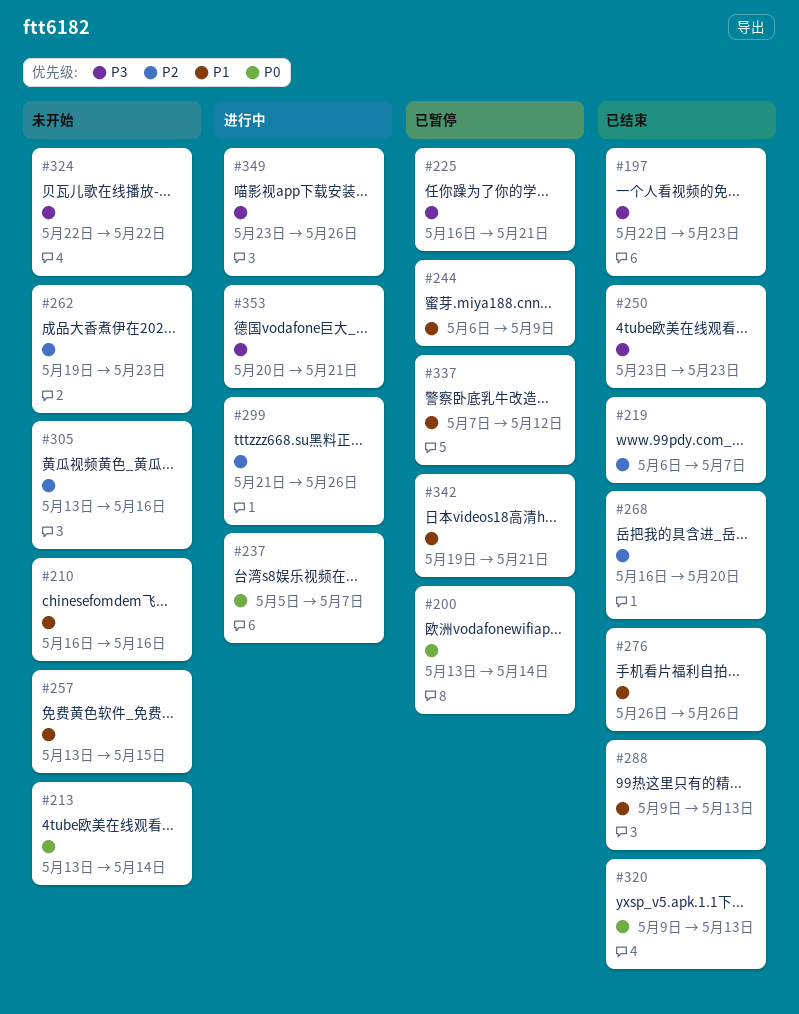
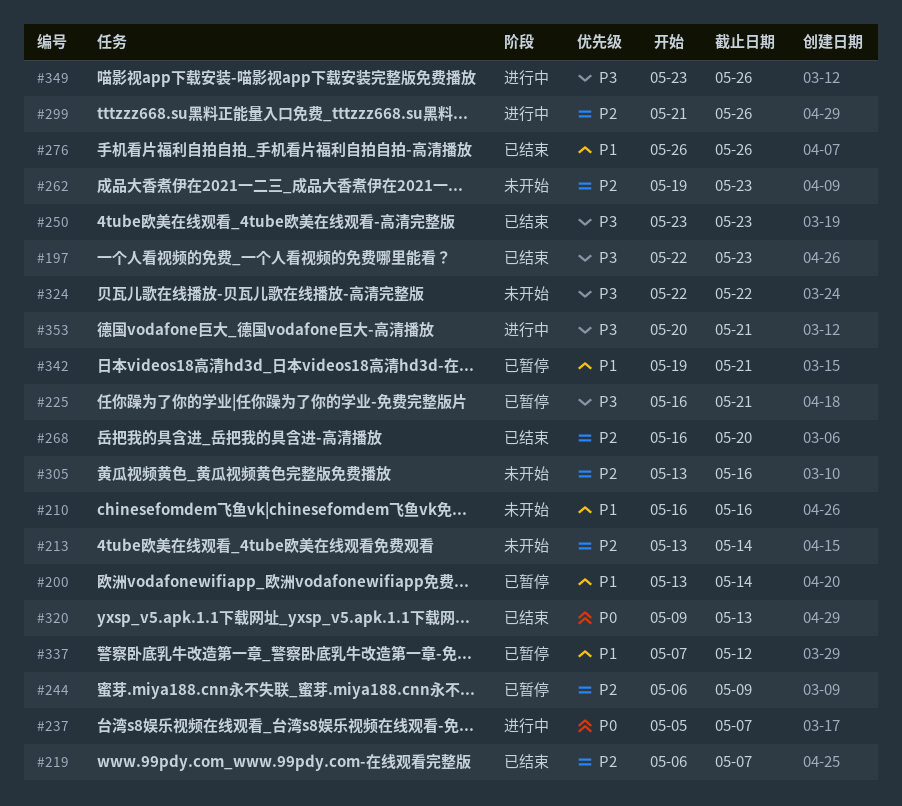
#200, priority: P0 -> P1
#213, priority: P0 -> P2
#244, priority: P1 -> P2
#257: present -> none
#288: present -> none

